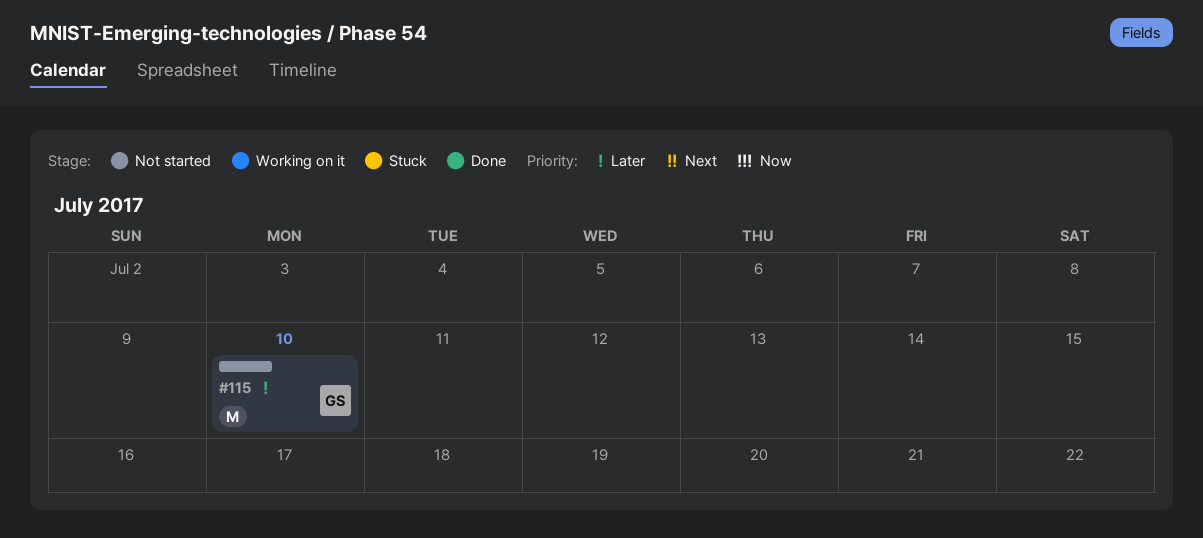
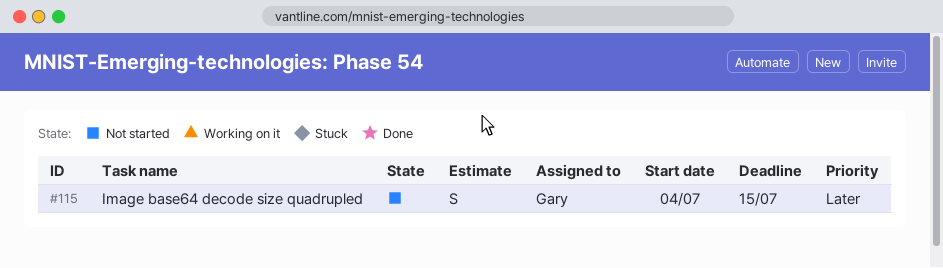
#115, estimate: M -> S
#115, due: Jul 10 -> Jul 15

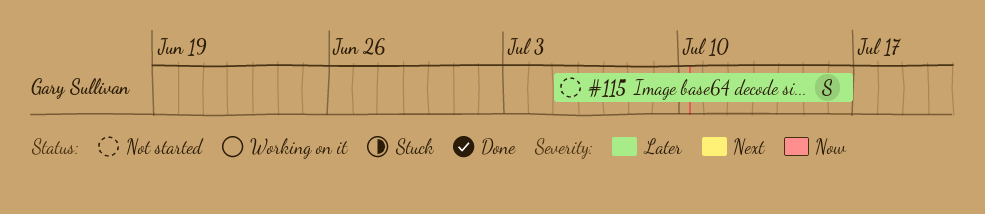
#115, start: Jul 4 -> Jul 5
#115, due: Jul 15 -> Jul 16

